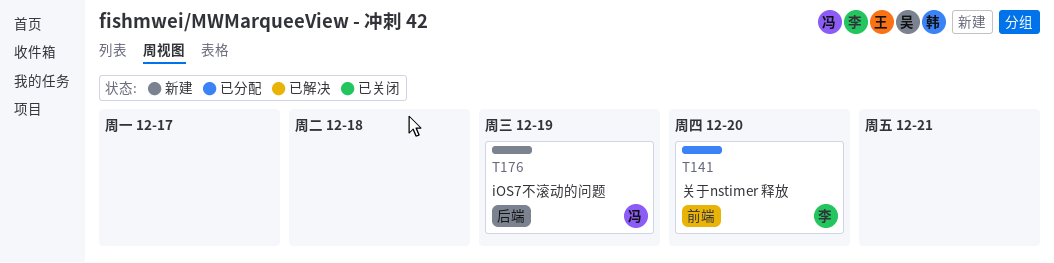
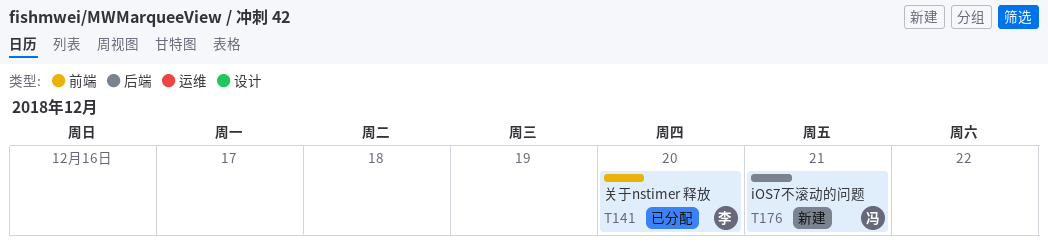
T176, due: Dec 19 -> Dec 21

